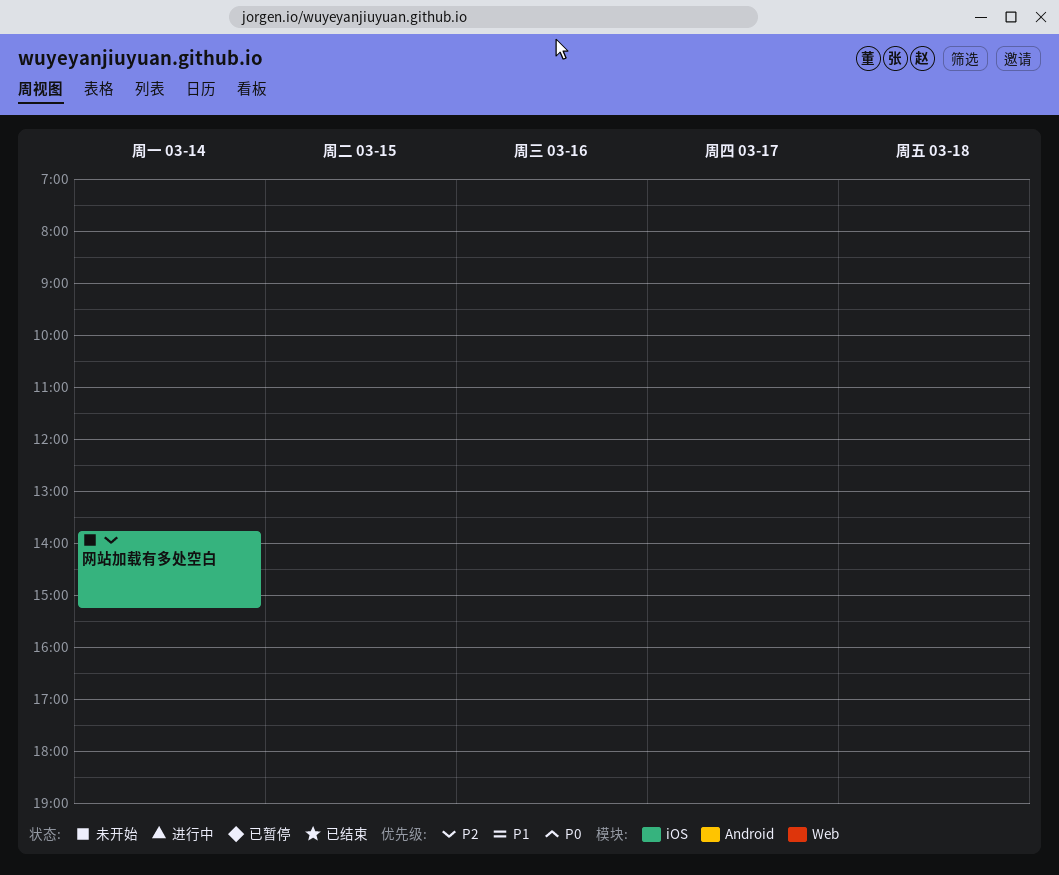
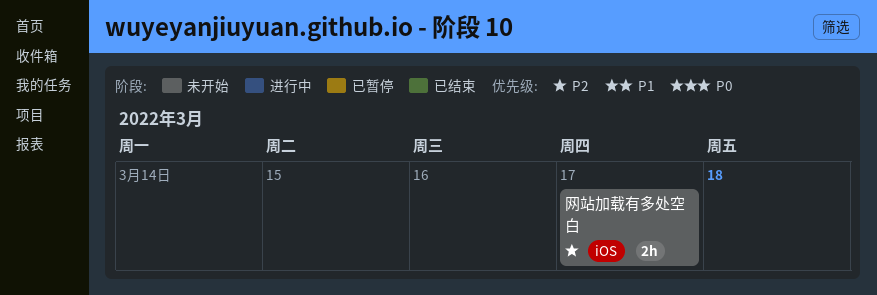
网站加载有多处空白, day: Mar 14 -> Mar 17

